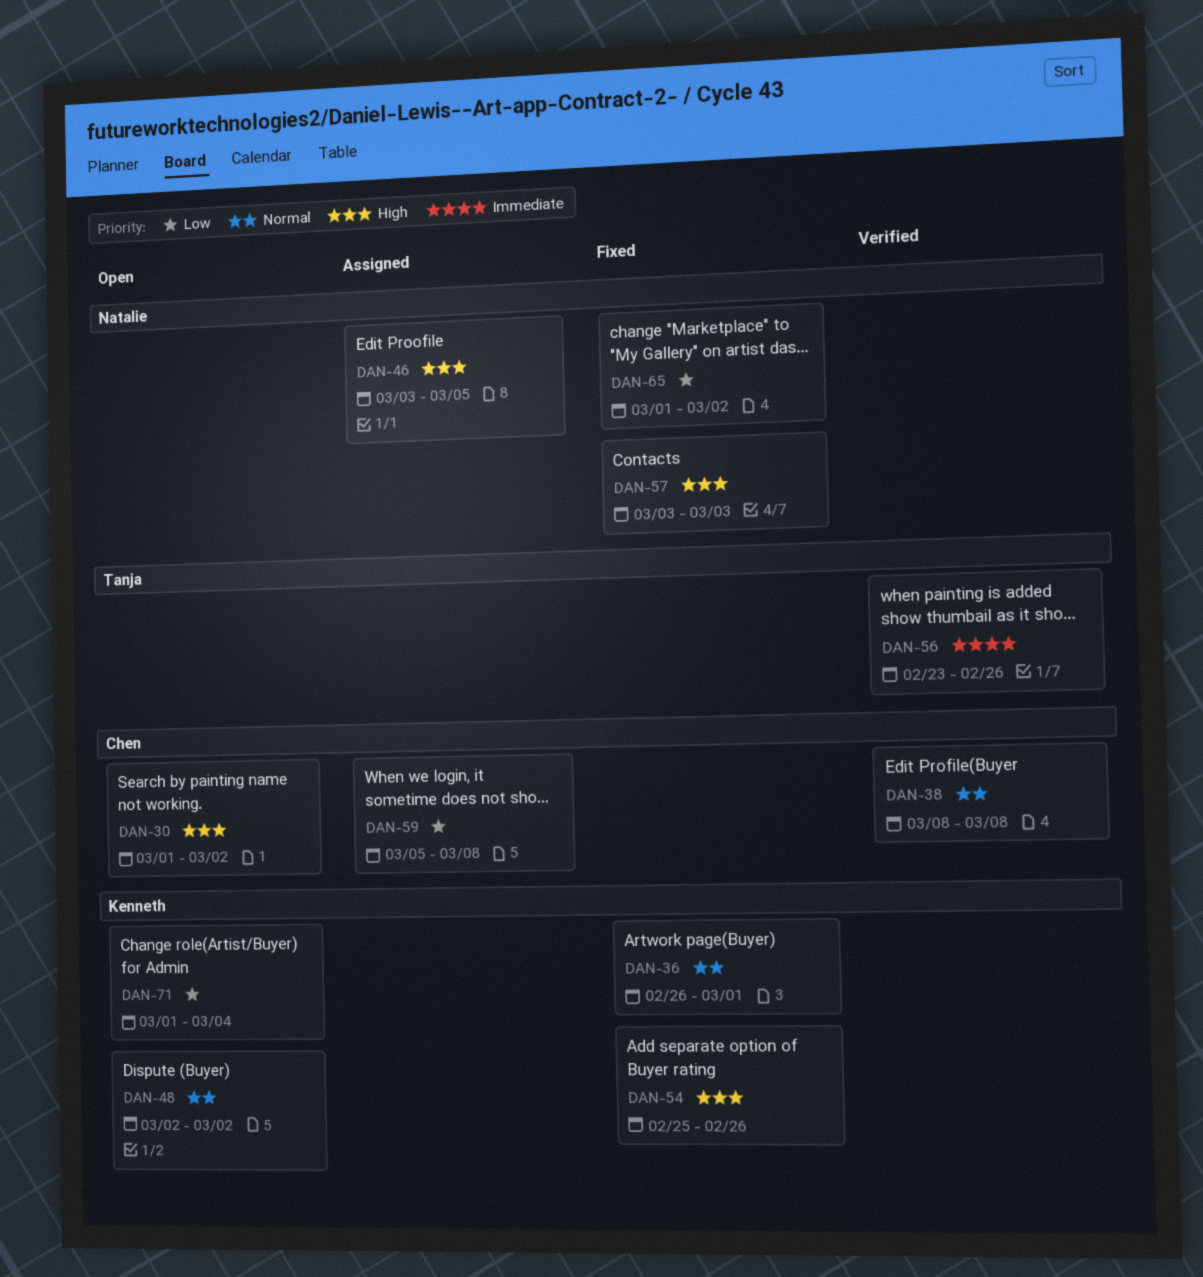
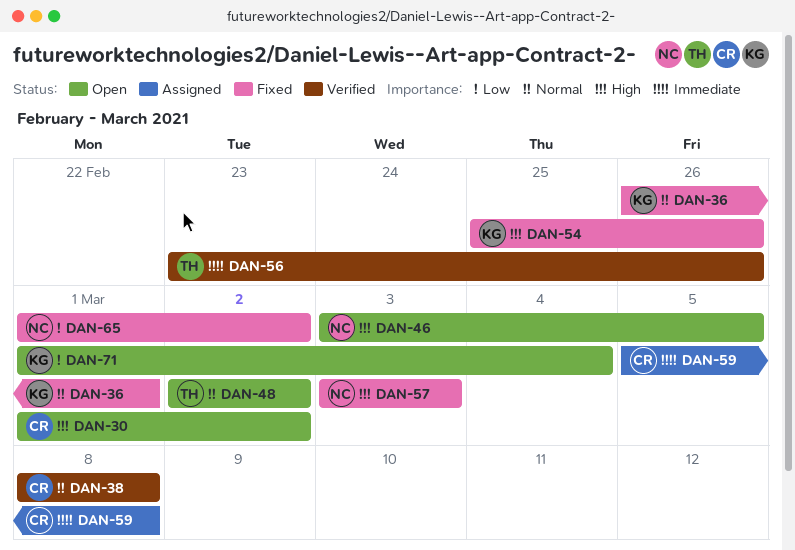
DAN-46, status: Assigned -> Open
DAN-48, owner: Kenneth -> Tanja
DAN-59, priority: Low -> Immediate

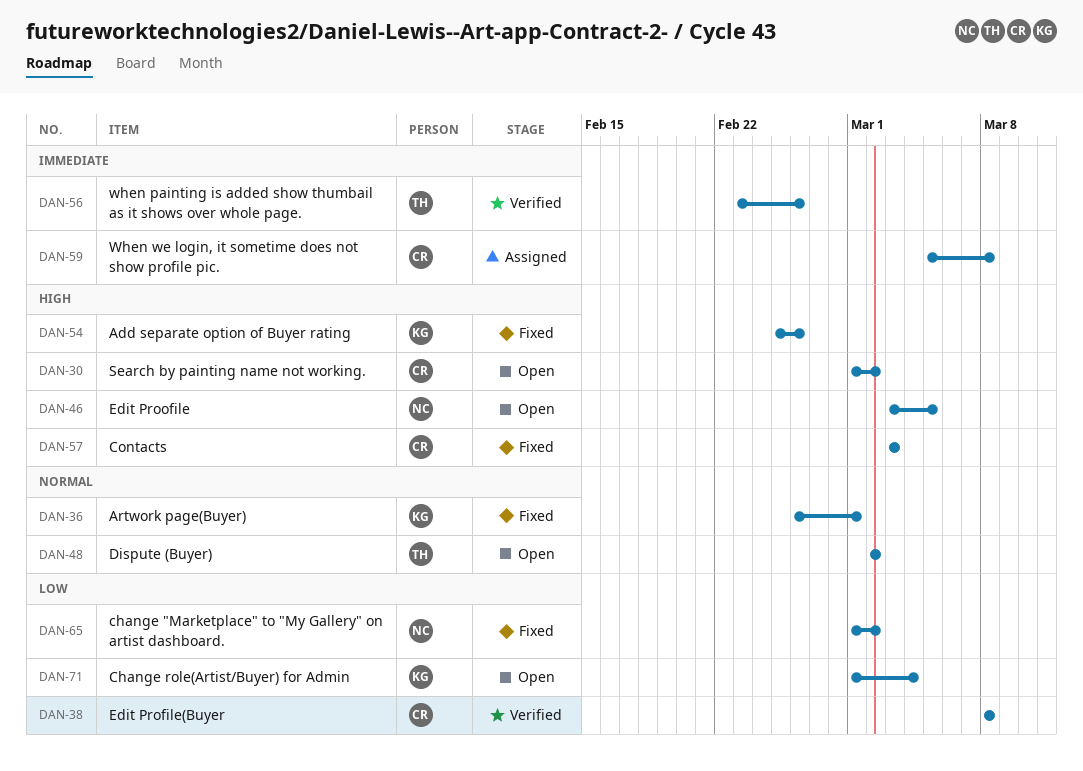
DAN-38, priority: Normal -> Low
DAN-57, owner: NC -> CR

